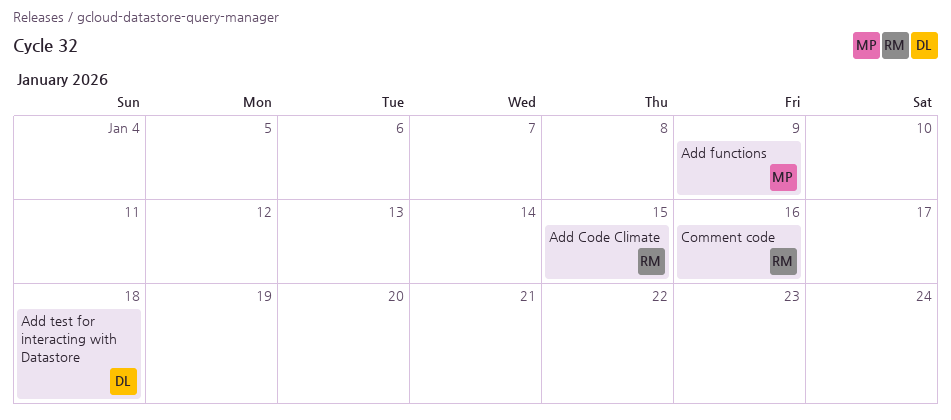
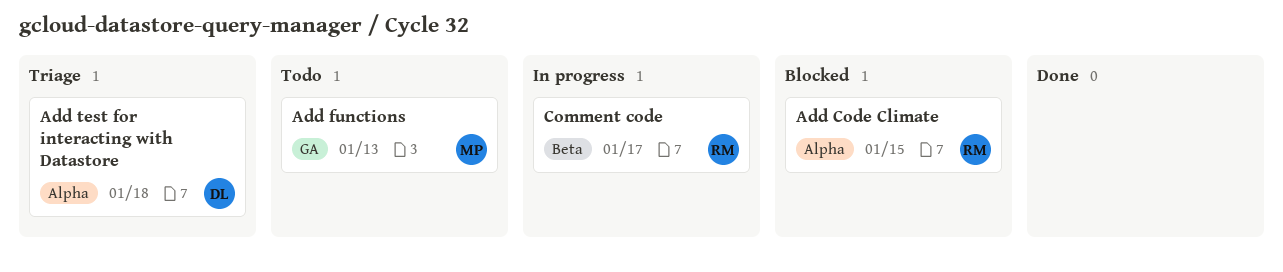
Add functions, due: Jan 9 -> Jan 13
Comment code, due: Jan 16 -> Jan 17

